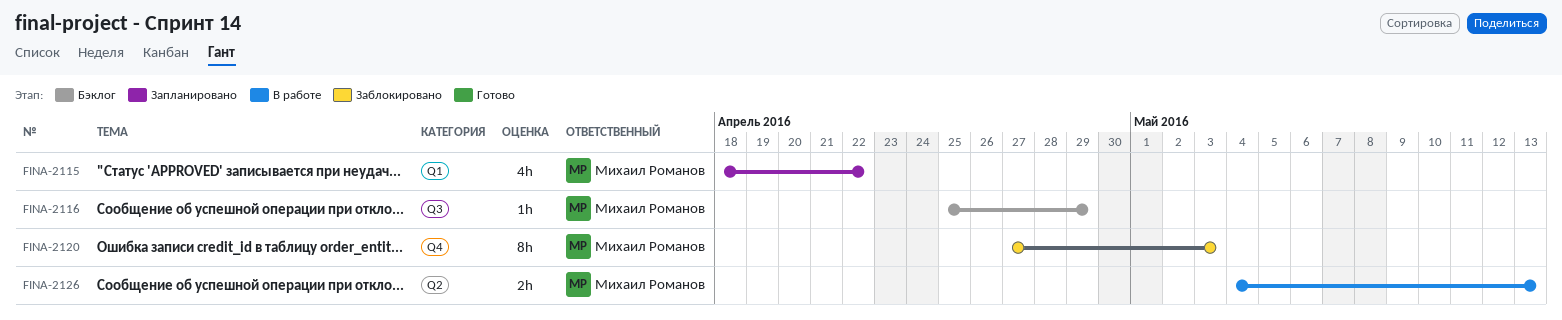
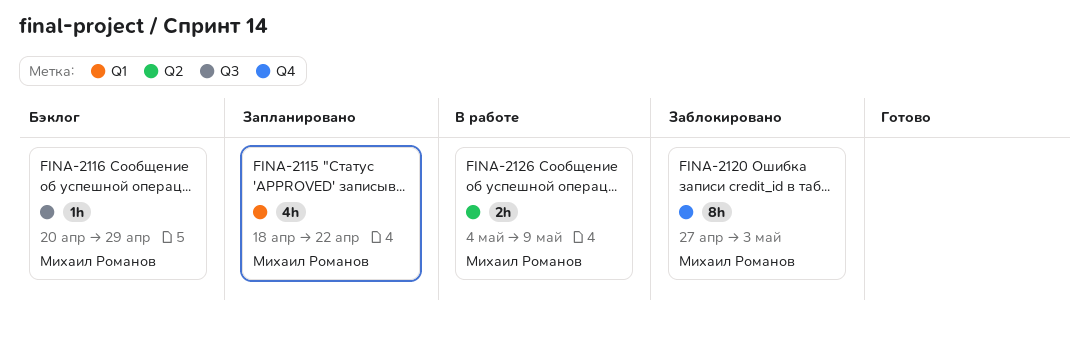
FINA-2116, start: Apr 25 -> Apr 20
FINA-2126, due: May 13 -> May 9

